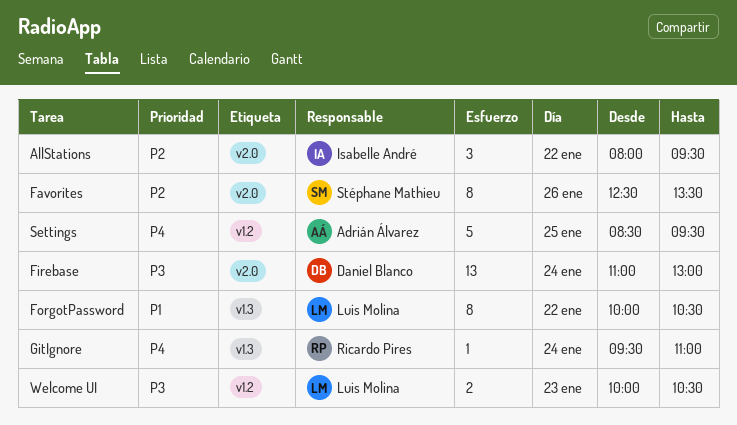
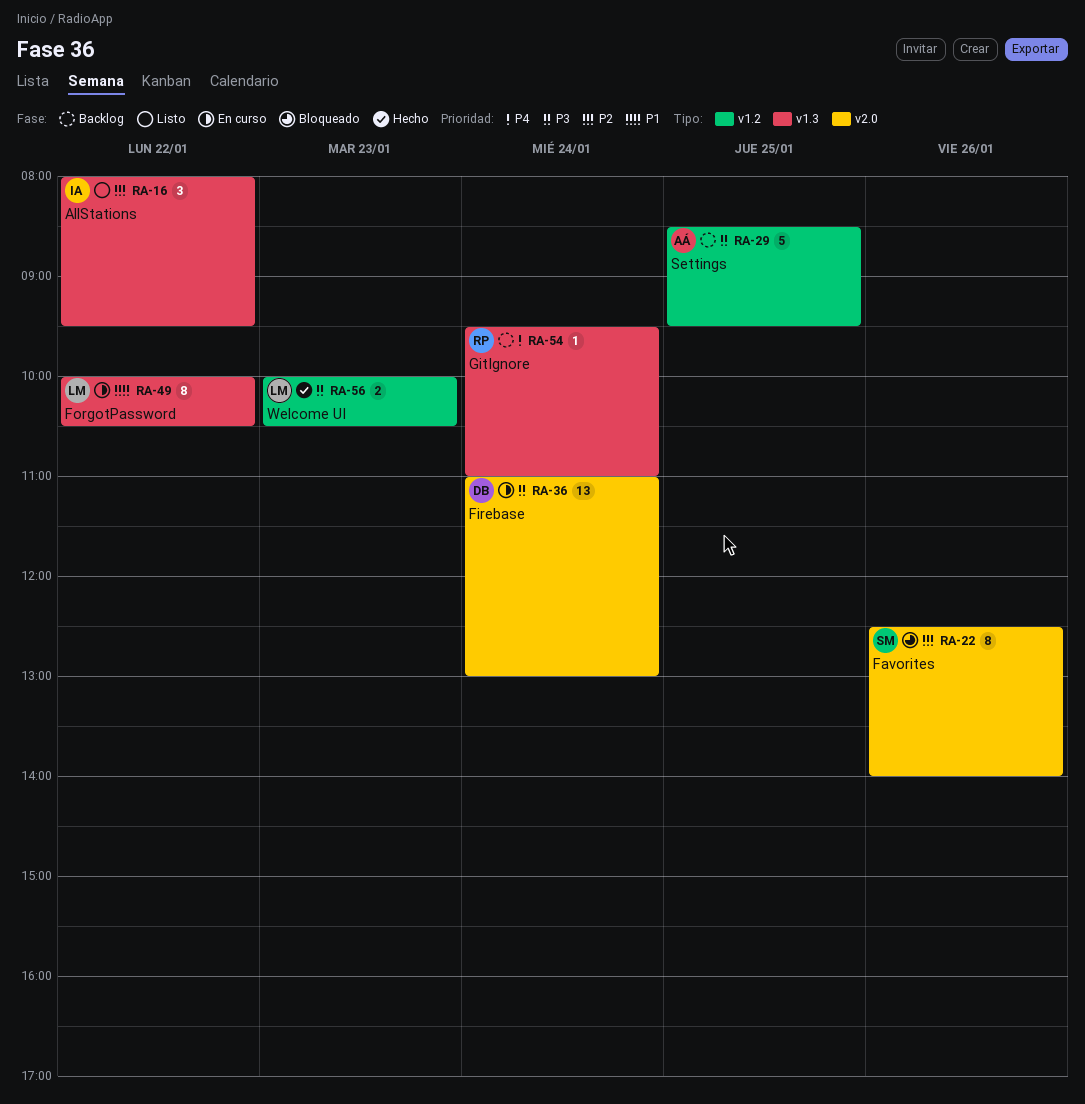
AllStations, label: v2.0 -> v1.3
Favorites, ends: 13:30 -> 14:00
Settings, priority: P4 -> P3

